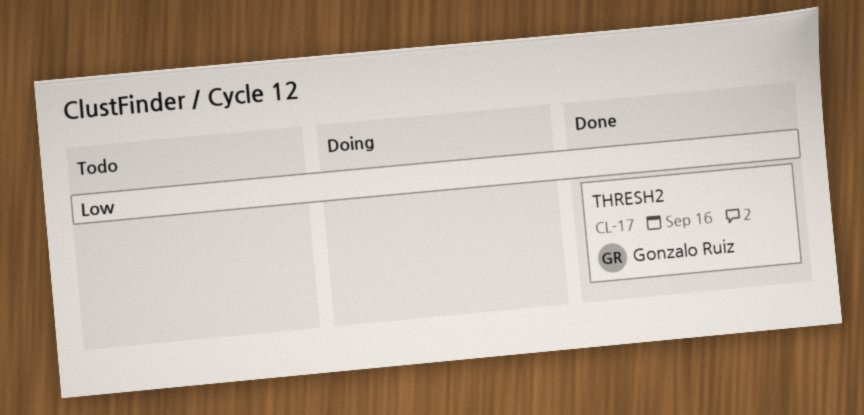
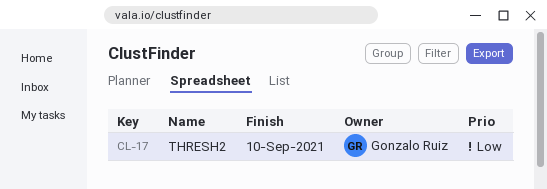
CL-17, due: Sep 16 -> Sep 10

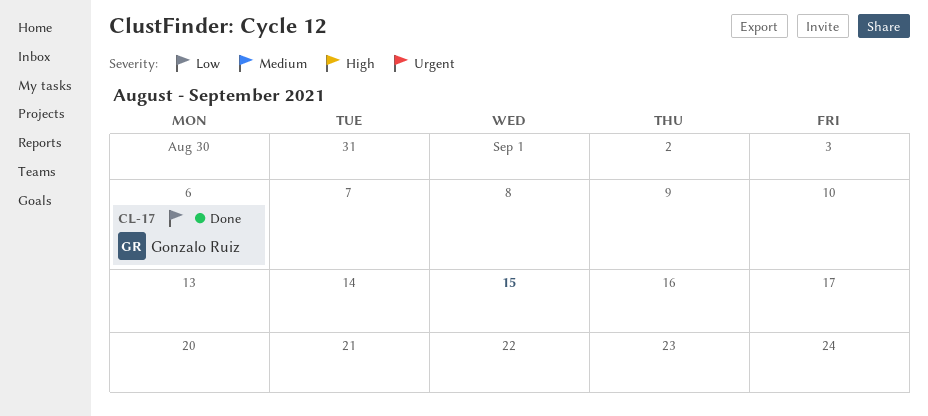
CL-17, due: Sep 10 -> Sep 6

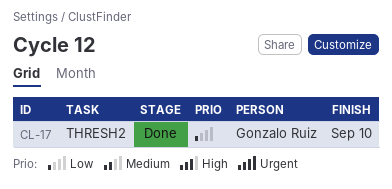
CL-17, due: Sep 6 -> Sep 10

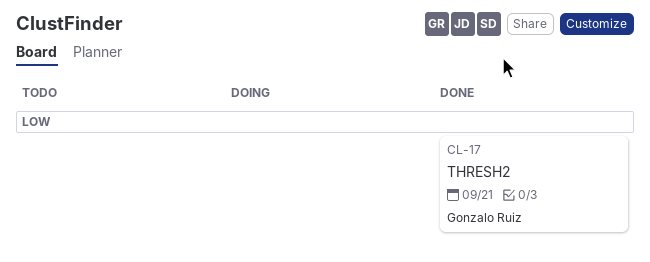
CL-17, due: Sep 10 -> Sep 21

